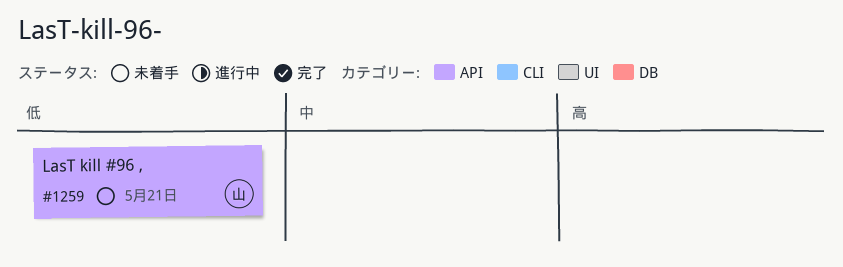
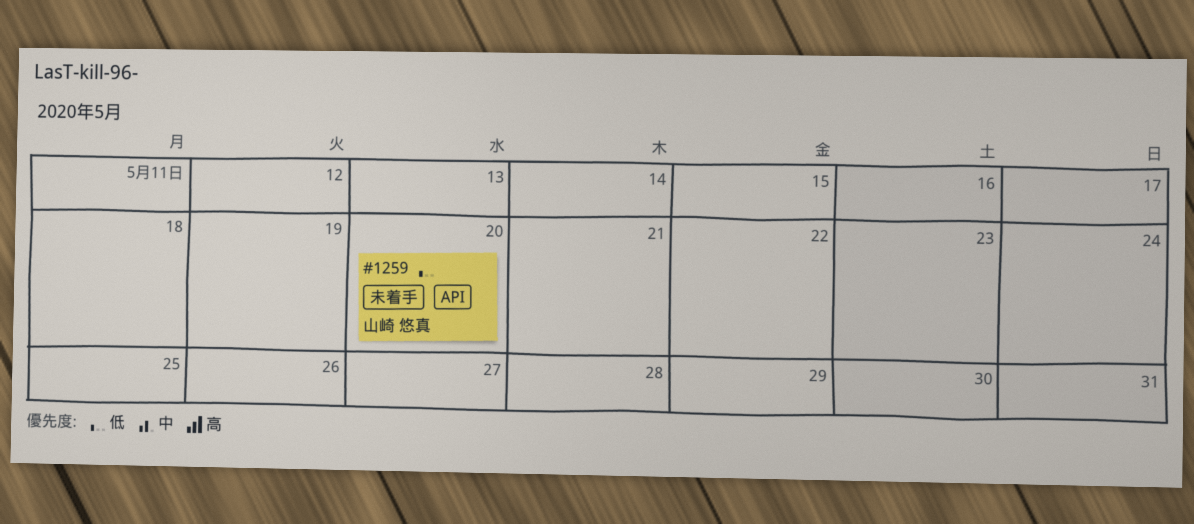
#1259, due: May 21 -> May 20

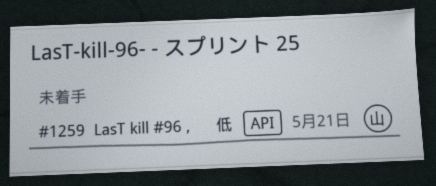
#1259, due: May 20 -> May 21

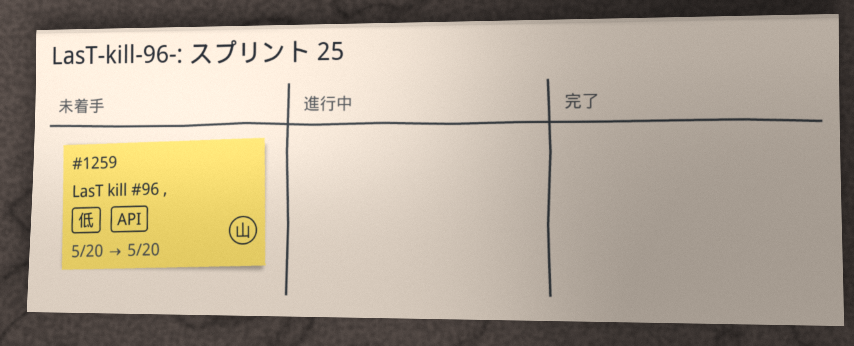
#1259, due: May 21 -> May 20

